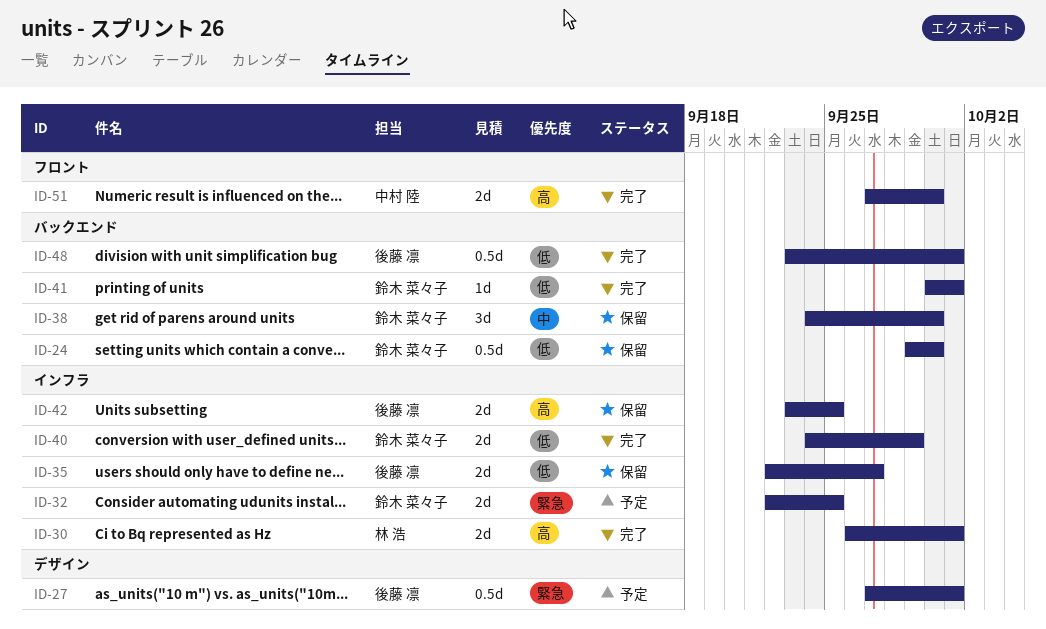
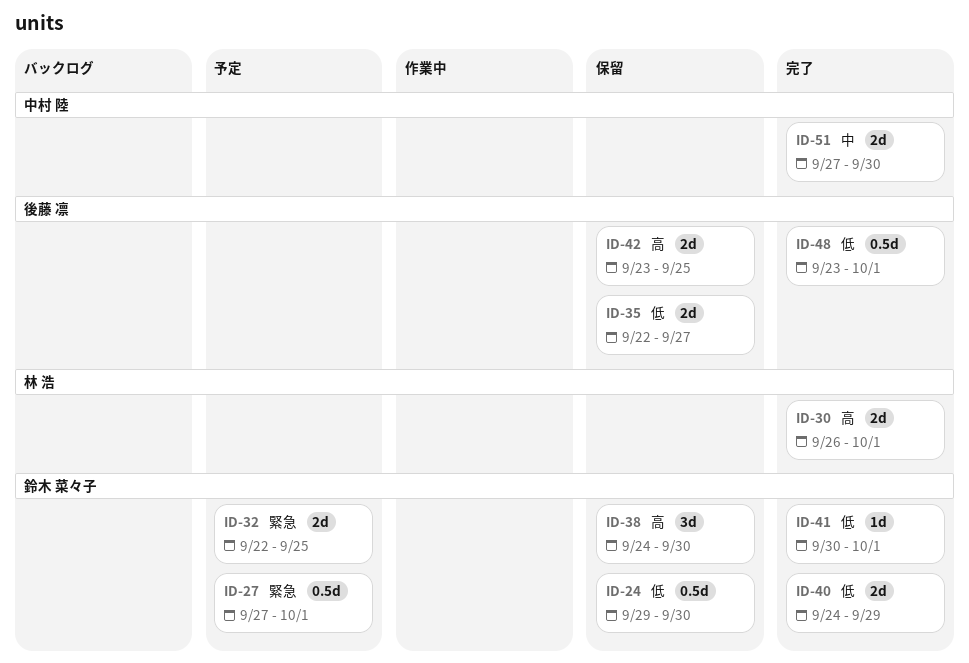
ID-27, owner: 後藤 凛 -> 鈴木 菜々子
ID-38, priority: 中 -> 高
ID-51, priority: 高 -> 中

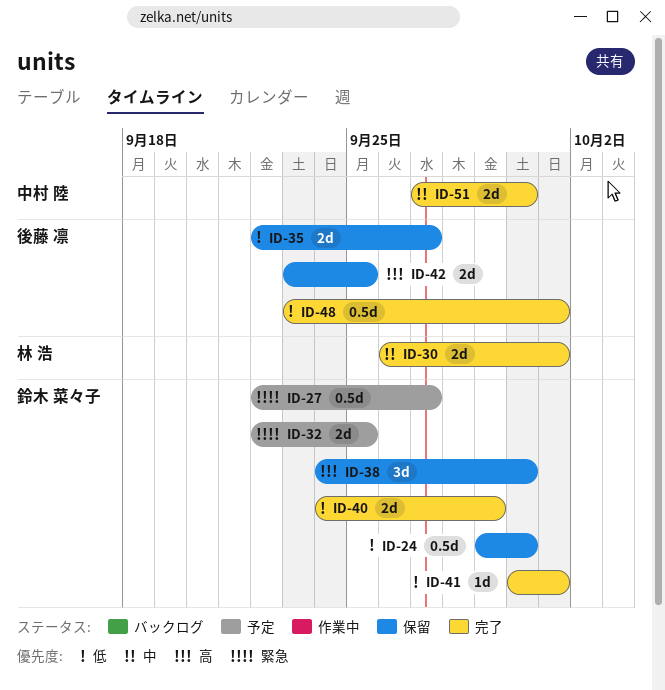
ID-27, start: Sep 27 -> Sep 22
ID-27, due: Oct 1 -> Sep 27
ID-30, priority: 高 -> 中

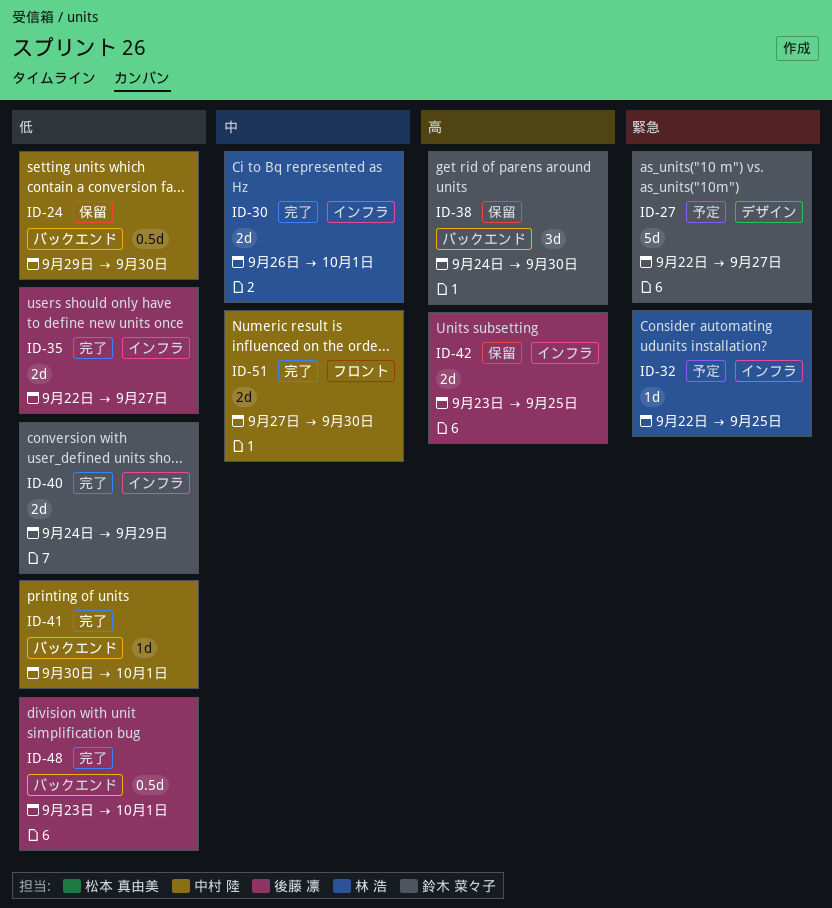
ID-24, owner: 鈴木 菜々子 -> 中村 陸
ID-27, estimate: 0.5d -> 5d
ID-32, owner: 鈴木 菜々子 -> 林 浩
ID-32, estimate: 2d -> 1d
ID-35, status: 保留 -> 完了
ID-41, owner: 鈴木 菜々子 -> 中村 陸

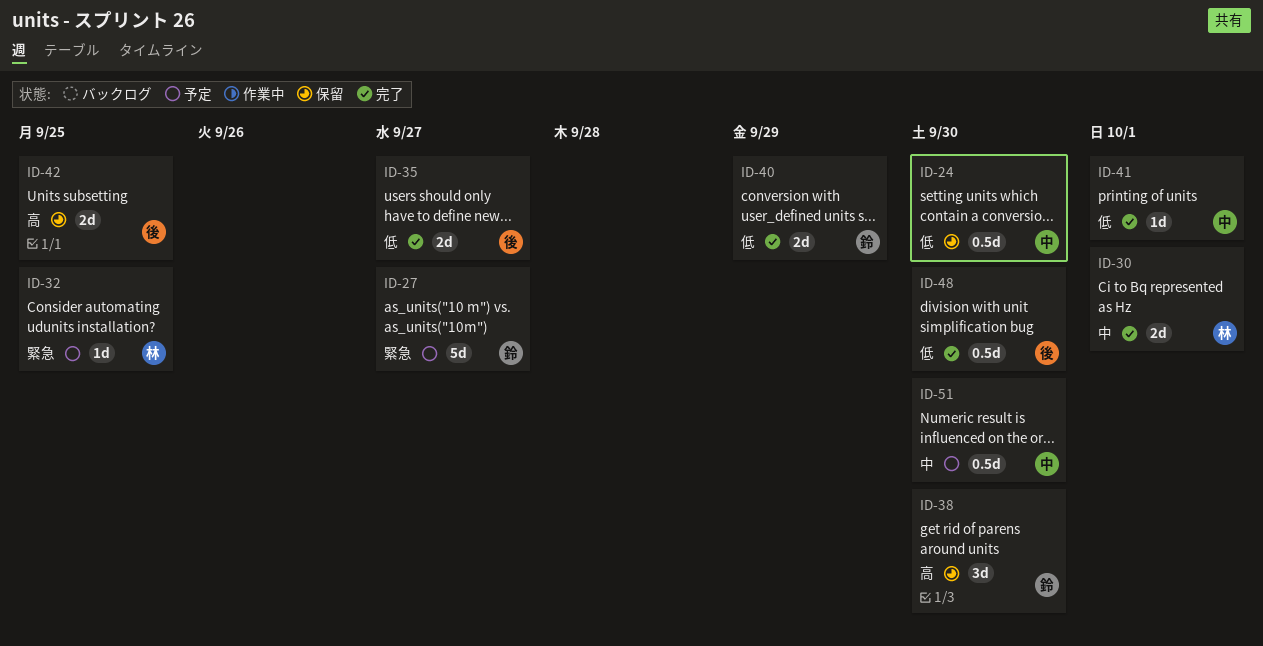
ID-48, due: Oct 1 -> Sep 30
ID-51, status: 完了 -> 予定
ID-51, estimate: 2d -> 0.5d

